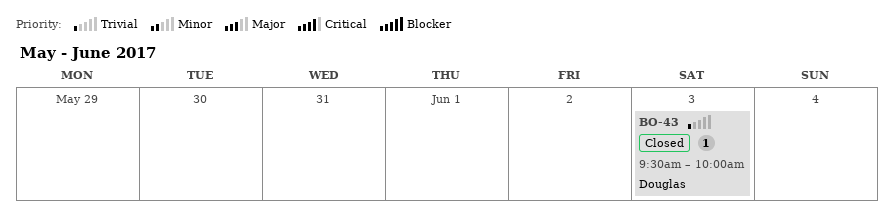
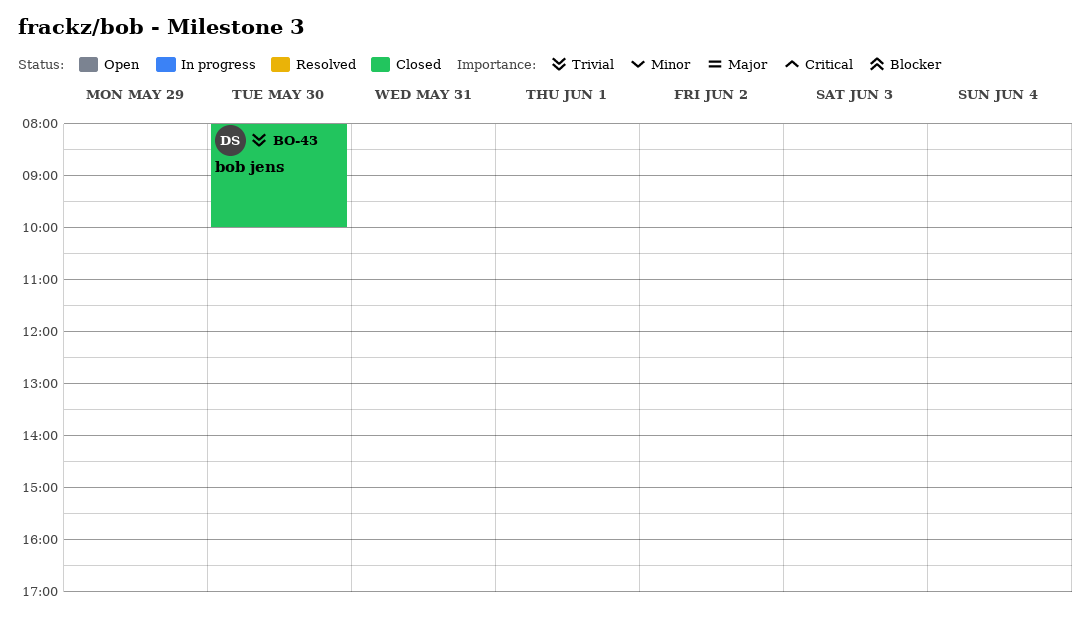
BO-43, day: Jun 3 -> May 30
BO-43, begins: 09:30 -> 08:00

